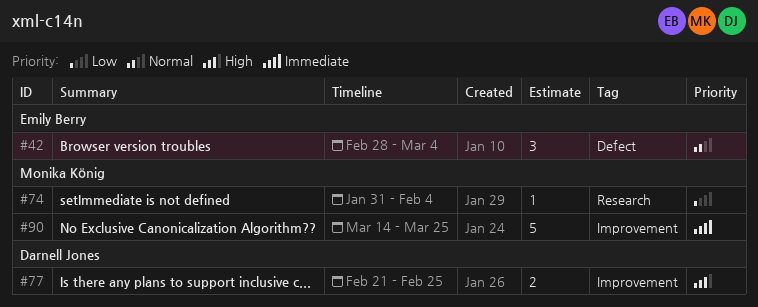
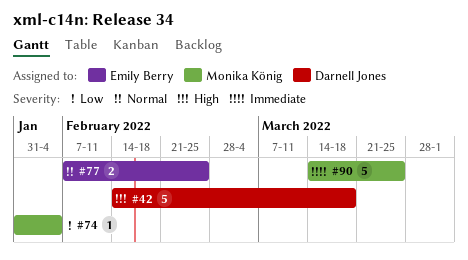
#42, owner: Emily Berry -> Darnell Jones
#42, priority: Normal -> High
#42, estimate: 3 -> 5
#42, start: Feb 28 -> Feb 14
#42, due: Mar 4 -> Mar 18
#77, owner: Darnell Jones -> Emily Berry
#77, priority: High -> Normal
#77, start: Feb 21 -> Feb 7

